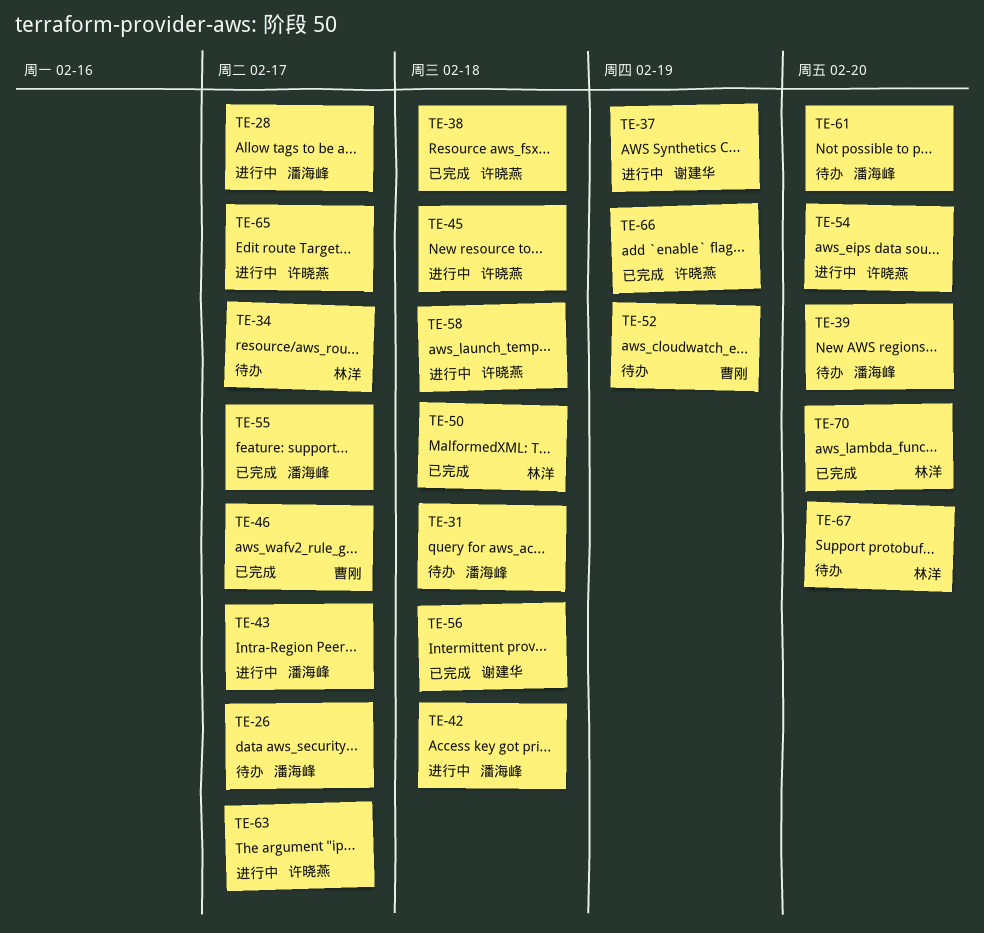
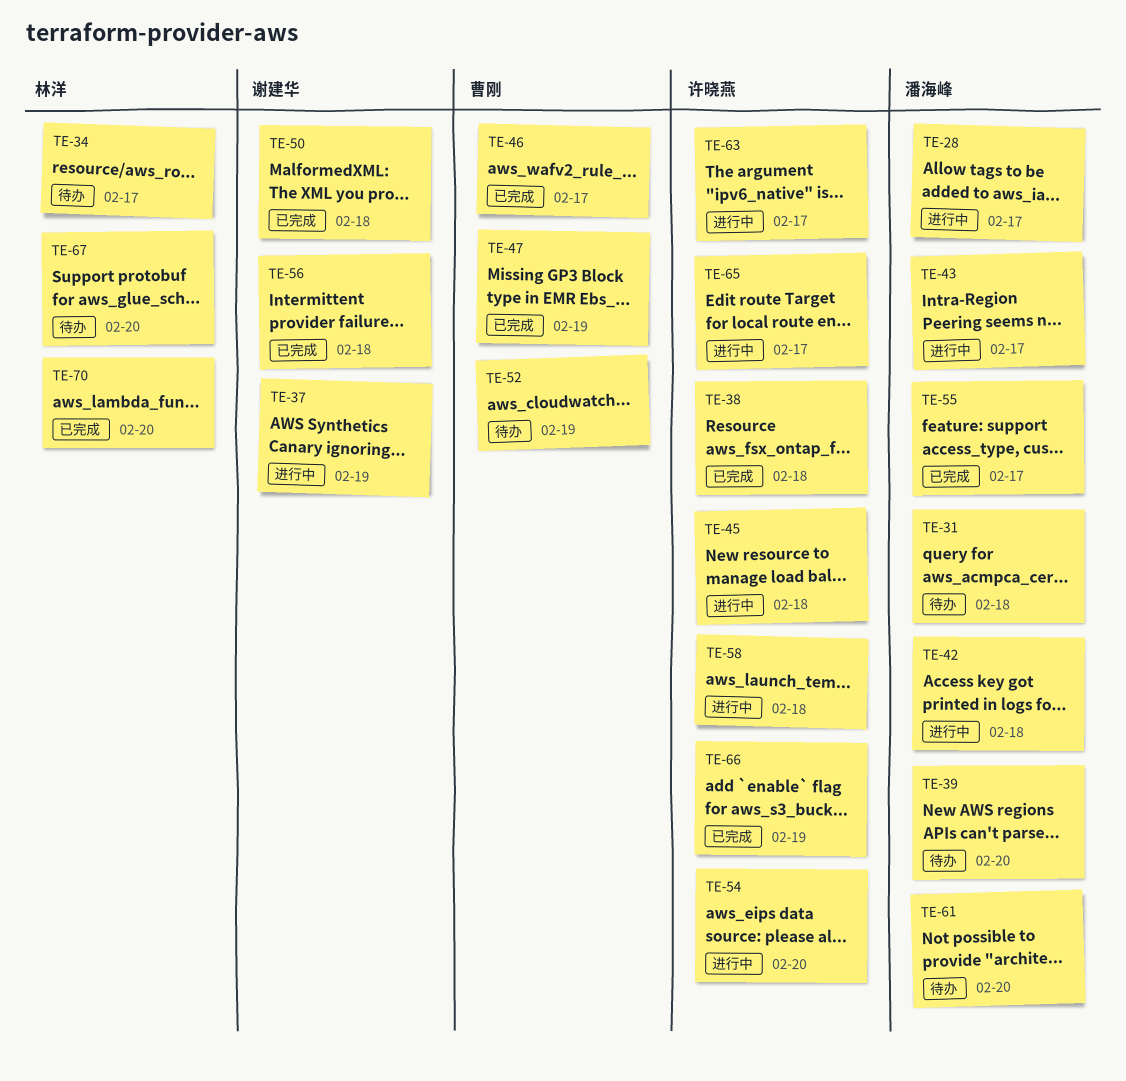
TE-26: present -> none
TE-47: none -> present
TE-50, owner: 林洋 -> 谢建华

